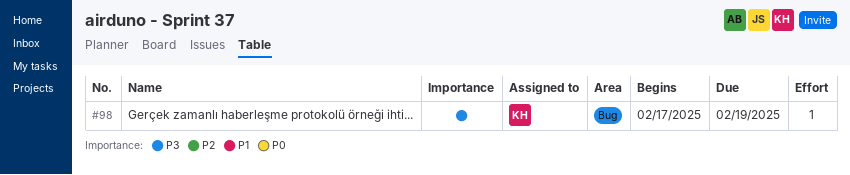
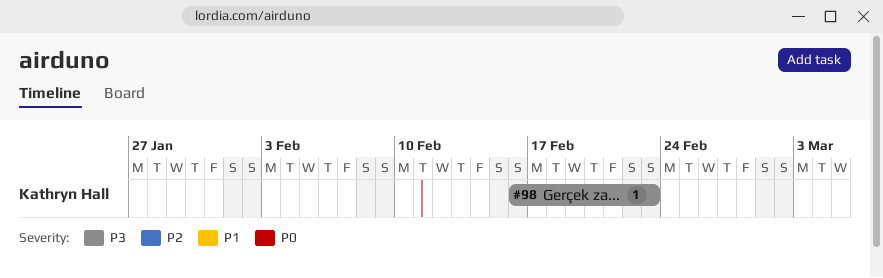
#98, start: Feb 17 -> Feb 16
#98, due: Feb 19 -> Feb 23

